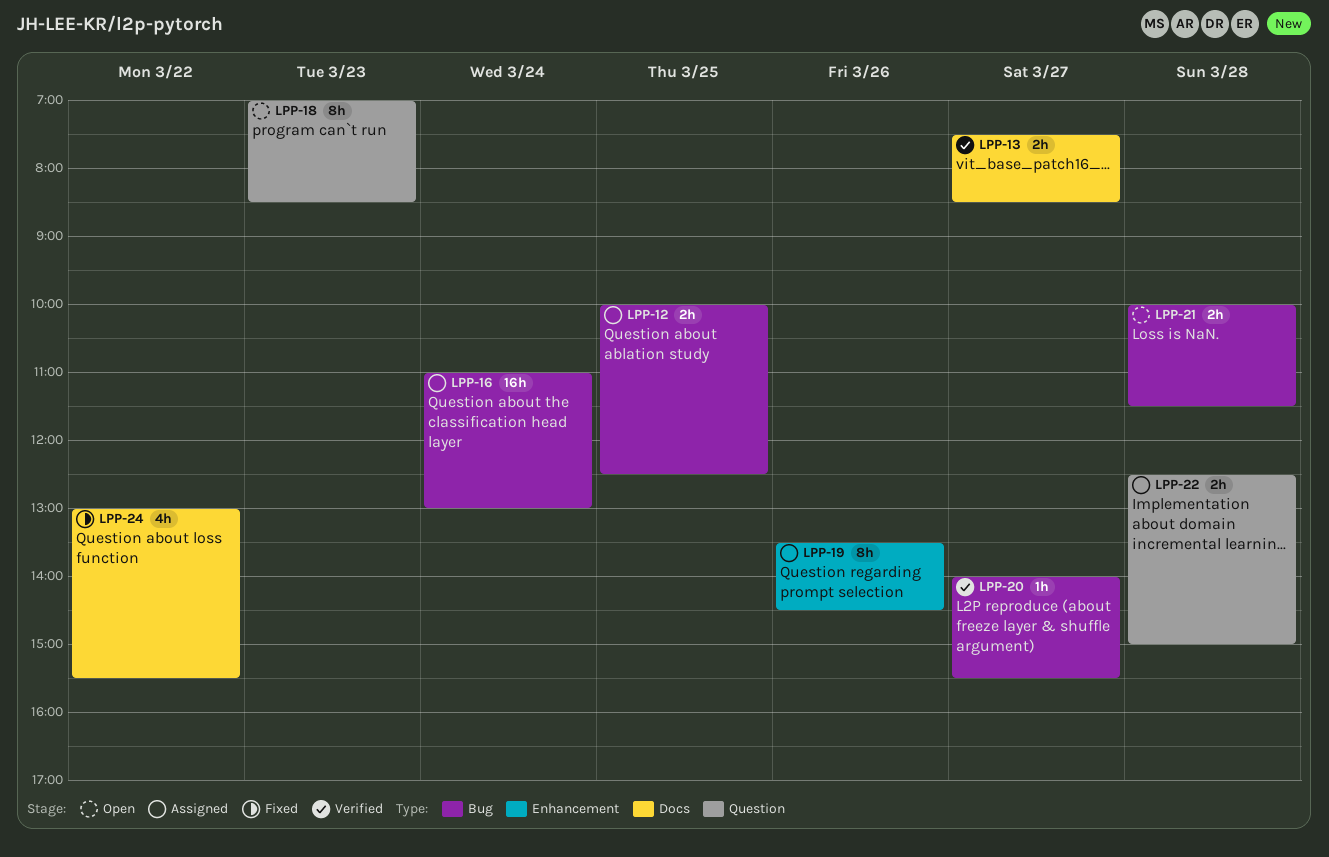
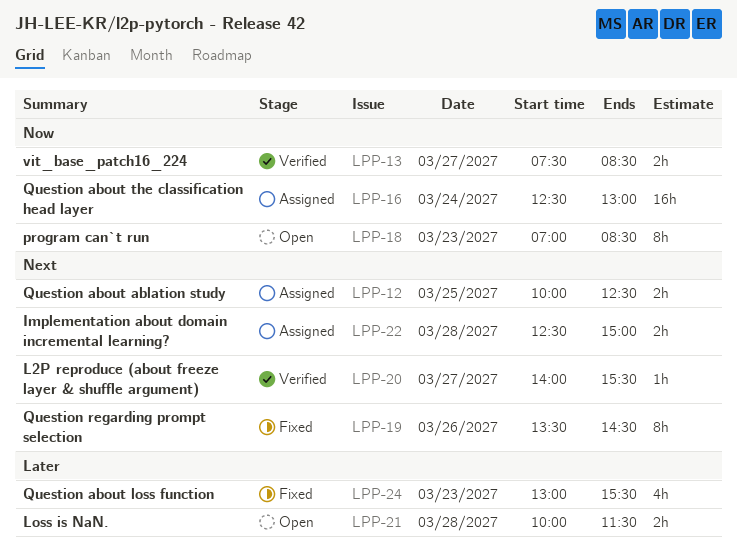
LPP-16, begins: 11:00 -> 12:30
LPP-19, status: Assigned -> Fixed
LPP-24, day: Mar 22 -> Mar 23

